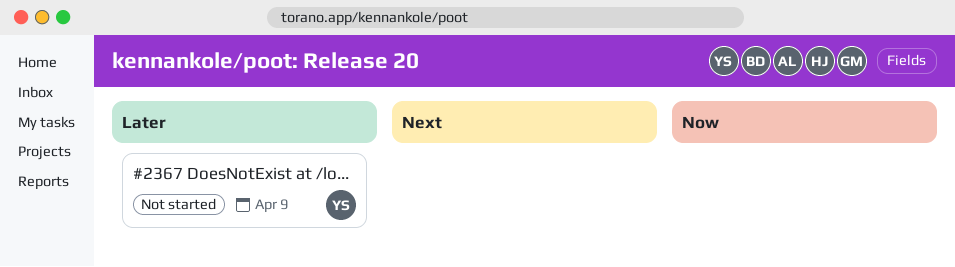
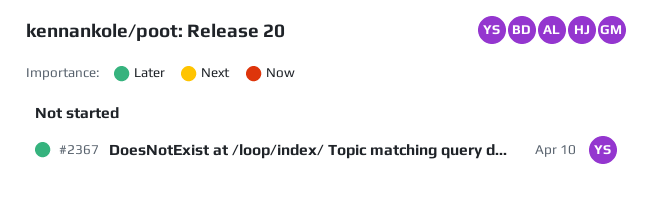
#2367, due: Apr 9 -> Apr 10

